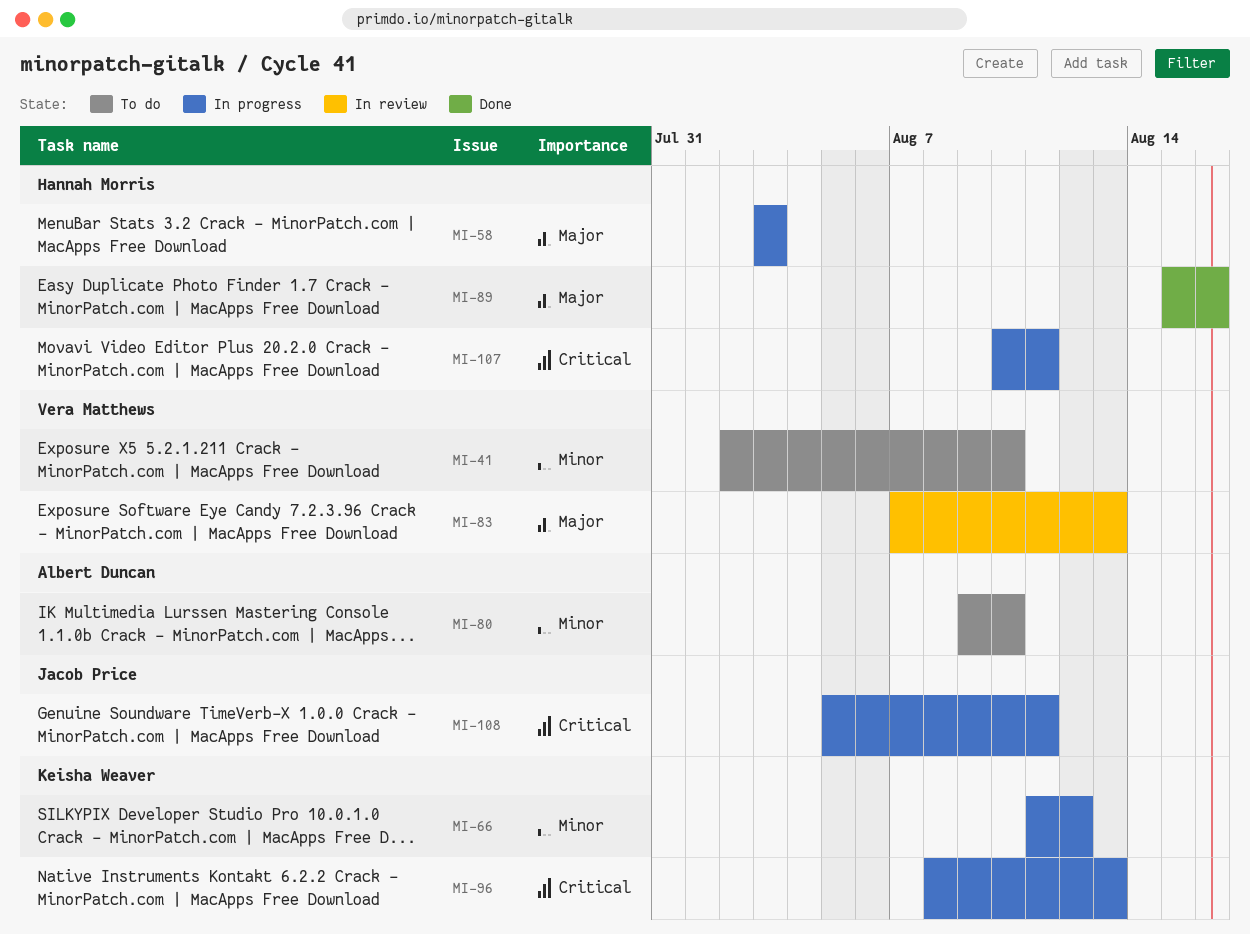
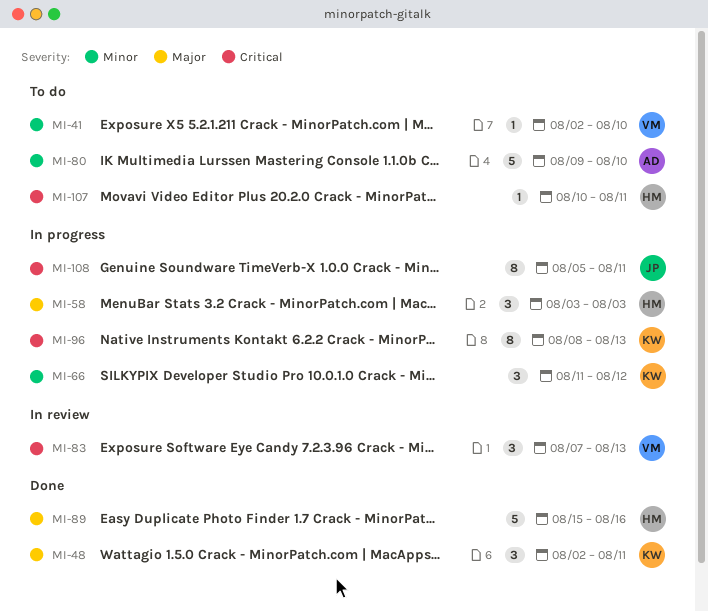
MI-48: none -> present
MI-83, priority: Major -> Critical
MI-107, status: In progress -> To do

